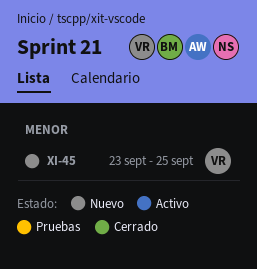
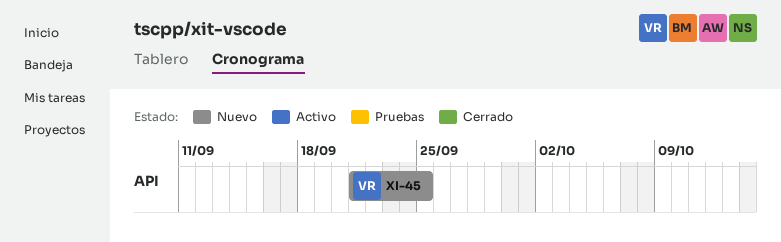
XI-45, start: Sep 23 -> Sep 21

